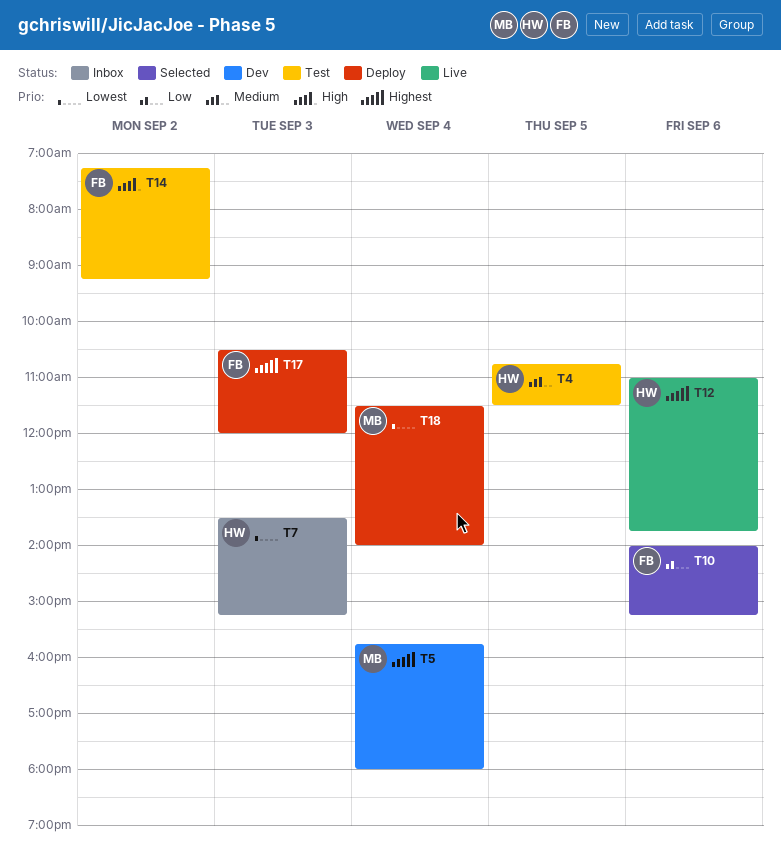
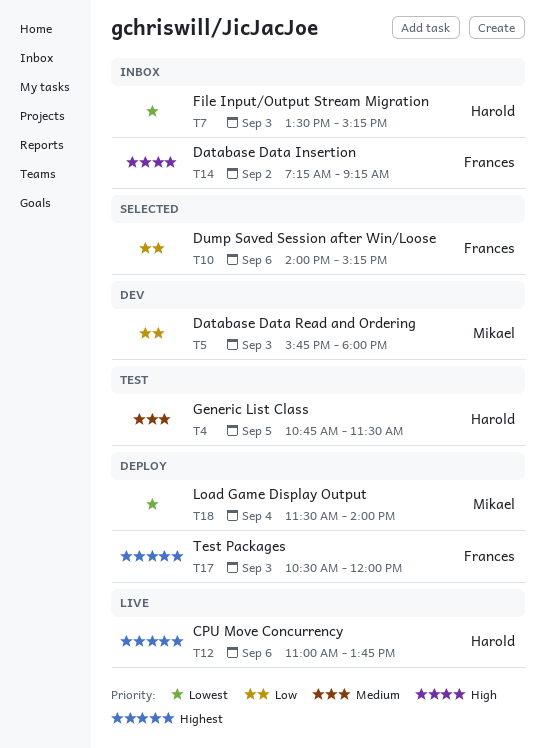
T5, priority: Highest -> Low
T5, day: Sep 4 -> Sep 3
T14, status: Test -> Inbox

